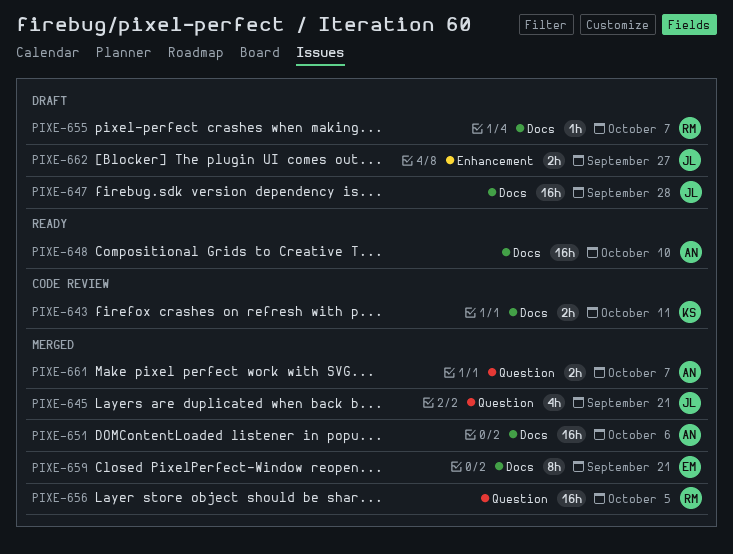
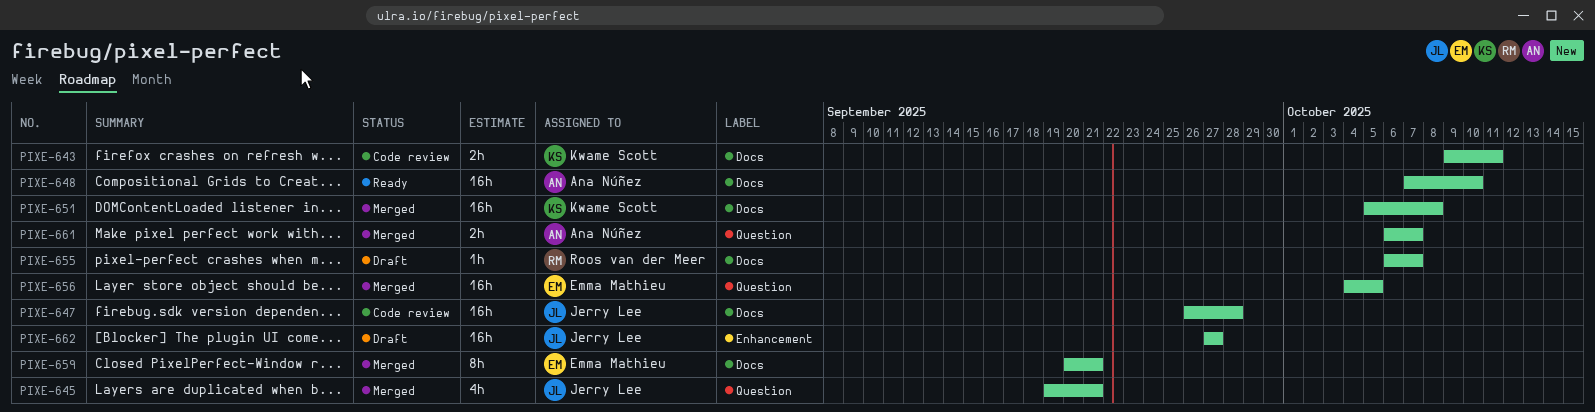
PIXE-647, status: Draft -> Code review
PIXE-651, owner: Ana Núñez -> Kwame Scott
PIXE-651, due: Oct 6 -> Oct 8
PIXE-656, owner: Roos van der Meer -> Emma Mathieu
PIXE-662, estimate: 2h -> 16h

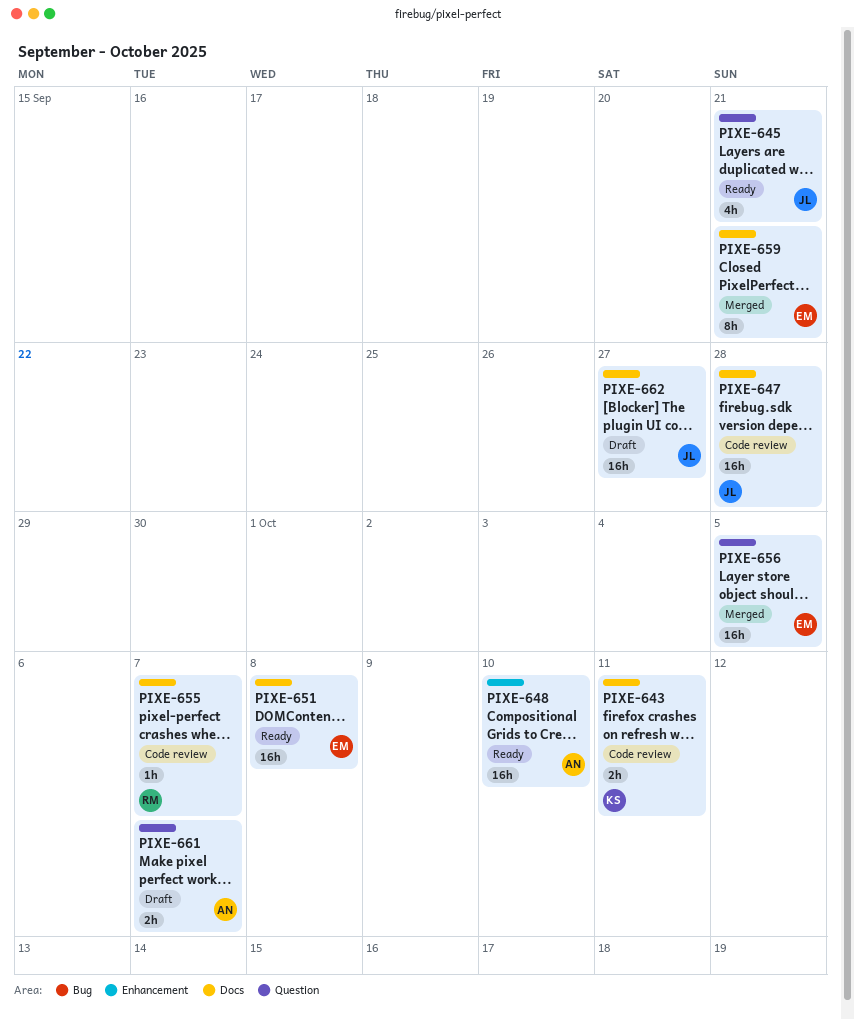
PIXE-645, status: Merged -> Ready
PIXE-648, label: Docs -> Enhancement
PIXE-651, status: Merged -> Ready
PIXE-651, owner: Kwame Scott -> Emma Mathieu
PIXE-655, status: Draft -> Code review
PIXE-661, status: Merged -> Draft
PIXE-662, label: Enhancement -> Docs

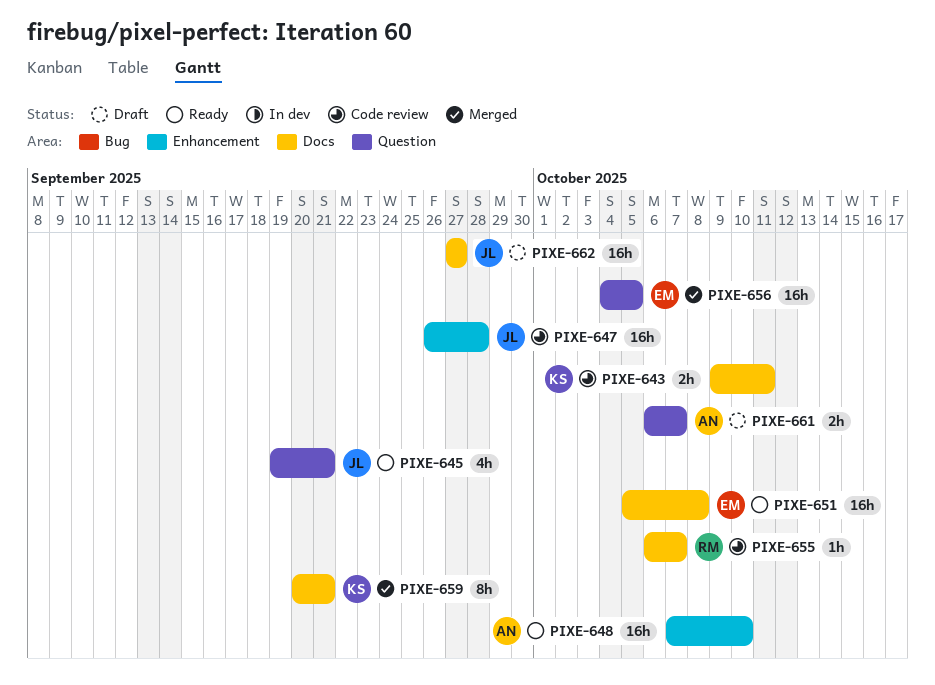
PIXE-647, label: Docs -> Enhancement
PIXE-659, owner: EM -> KS

